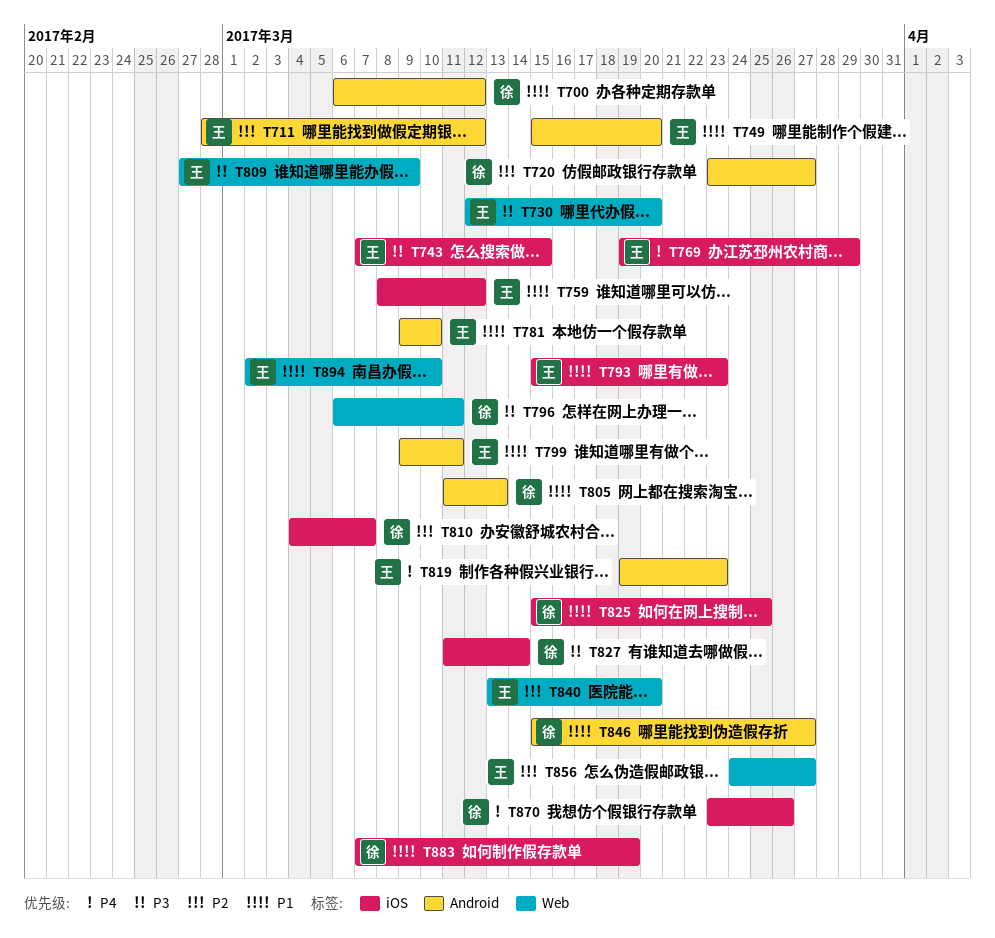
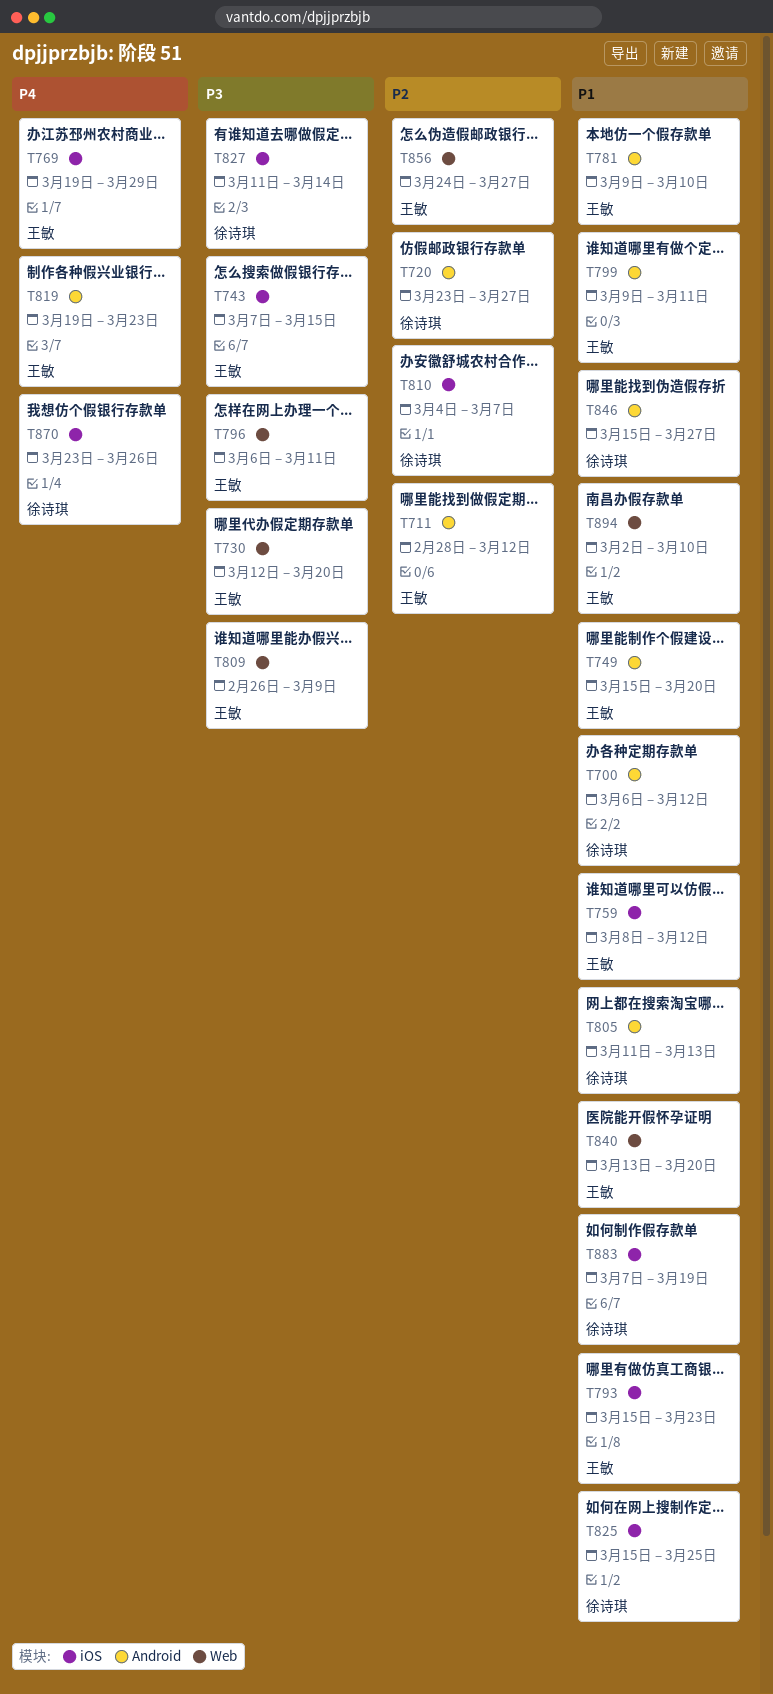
T796, owner: 徐诗琪 -> 王敏
T809, start: Feb 27 -> Feb 26
T840, priority: P2 -> P1

